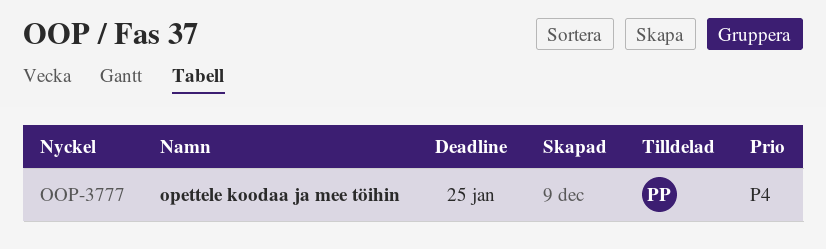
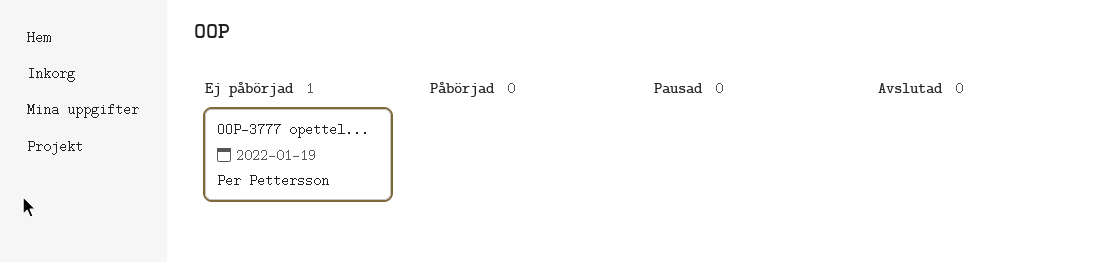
OOP-3777, due: Jan 25 -> Jan 19

